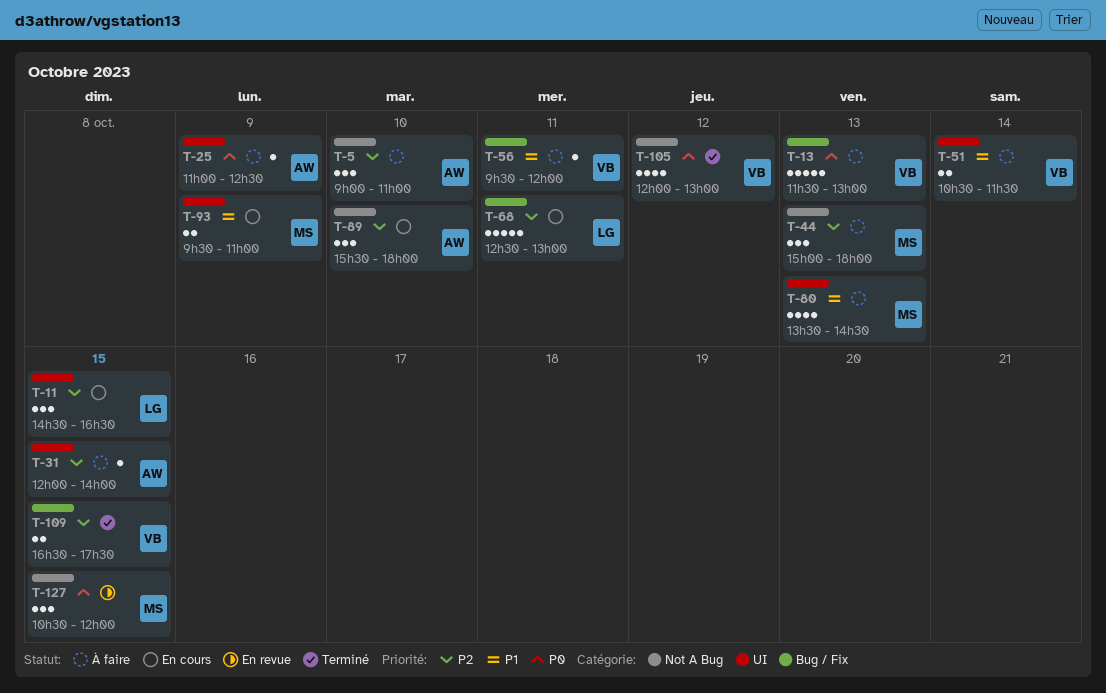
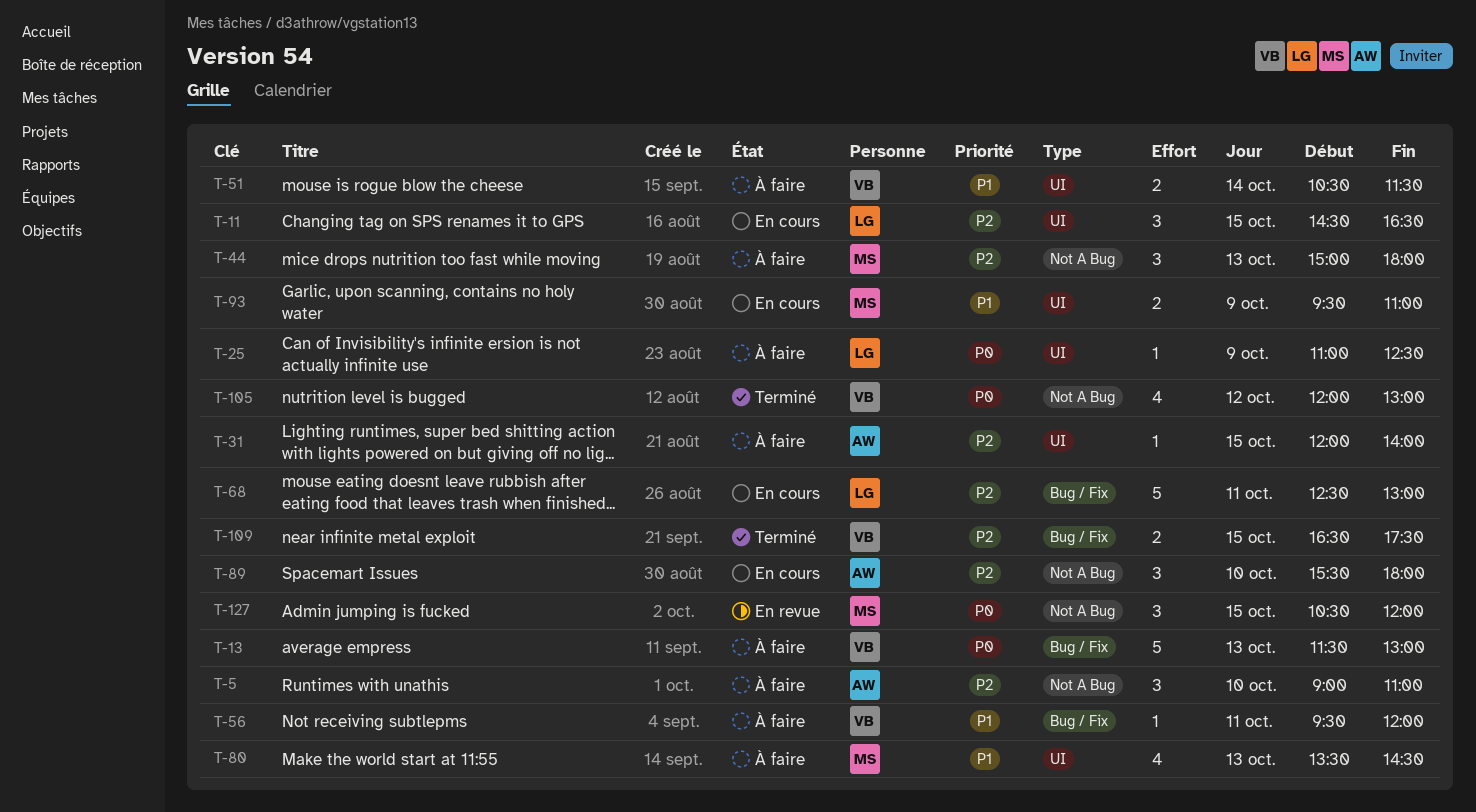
T-25, owner: AW -> LG

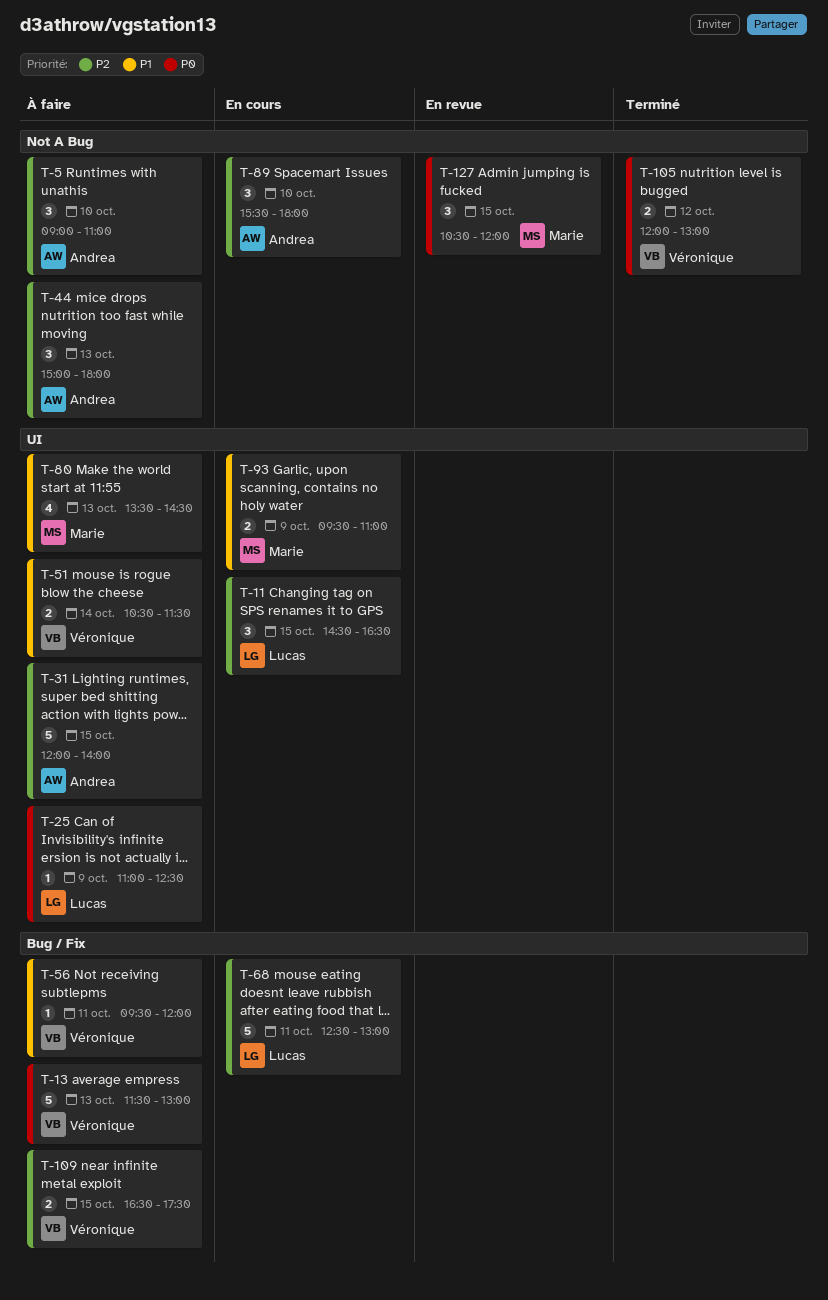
T-31, estimate: 1 -> 5
T-44, owner: Marie -> Andrea
T-105, estimate: 4 -> 2
T-109, status: Terminé -> À faire

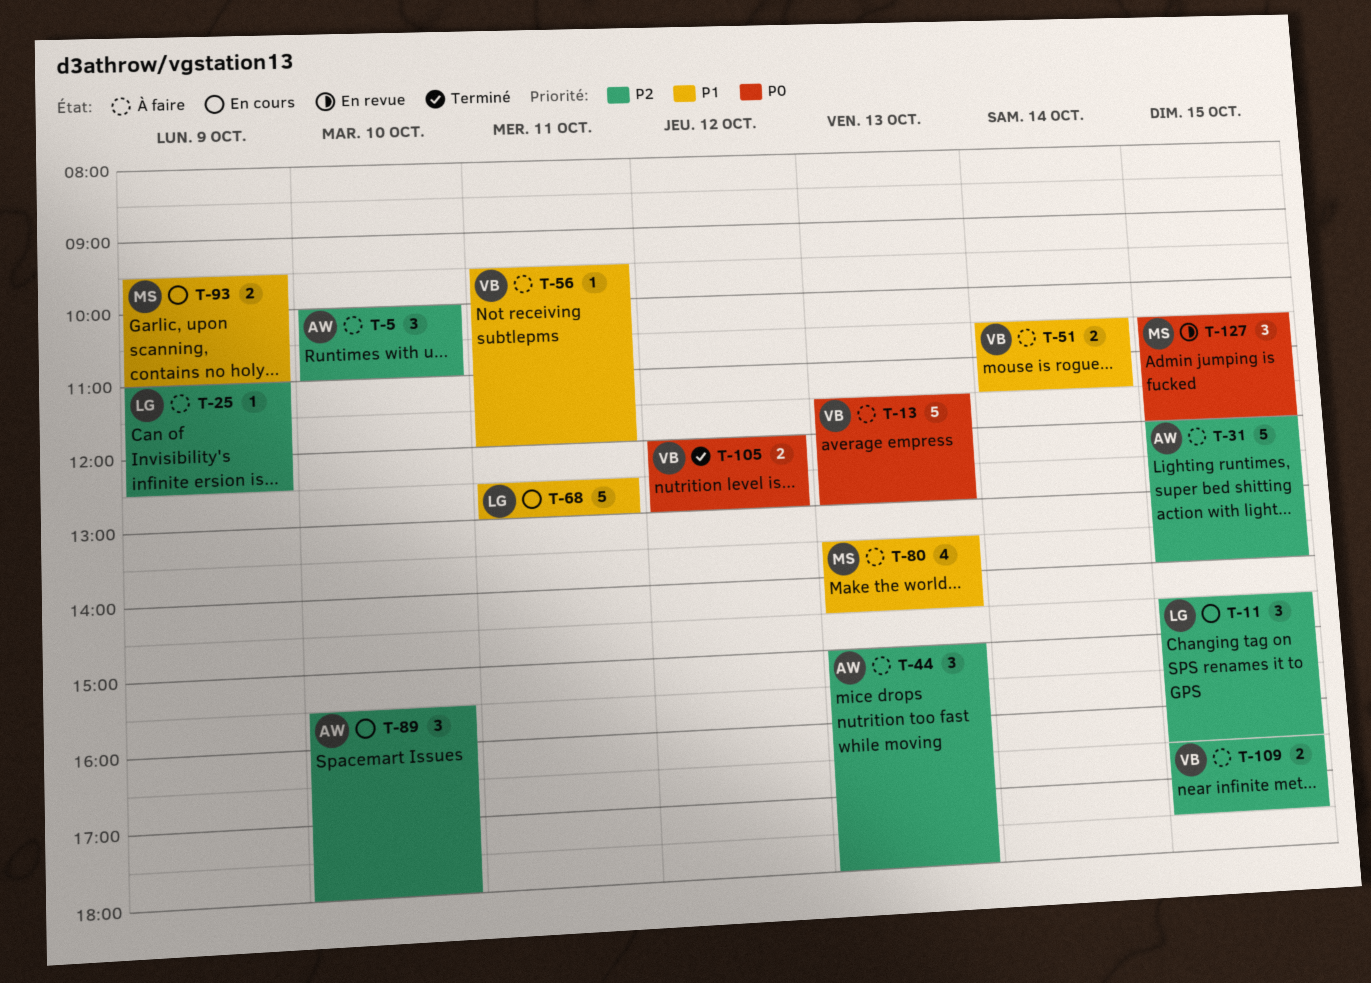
T-5, begins: 09:00 -> 10:00
T-25, priority: P0 -> P2
T-68, priority: P2 -> P1

